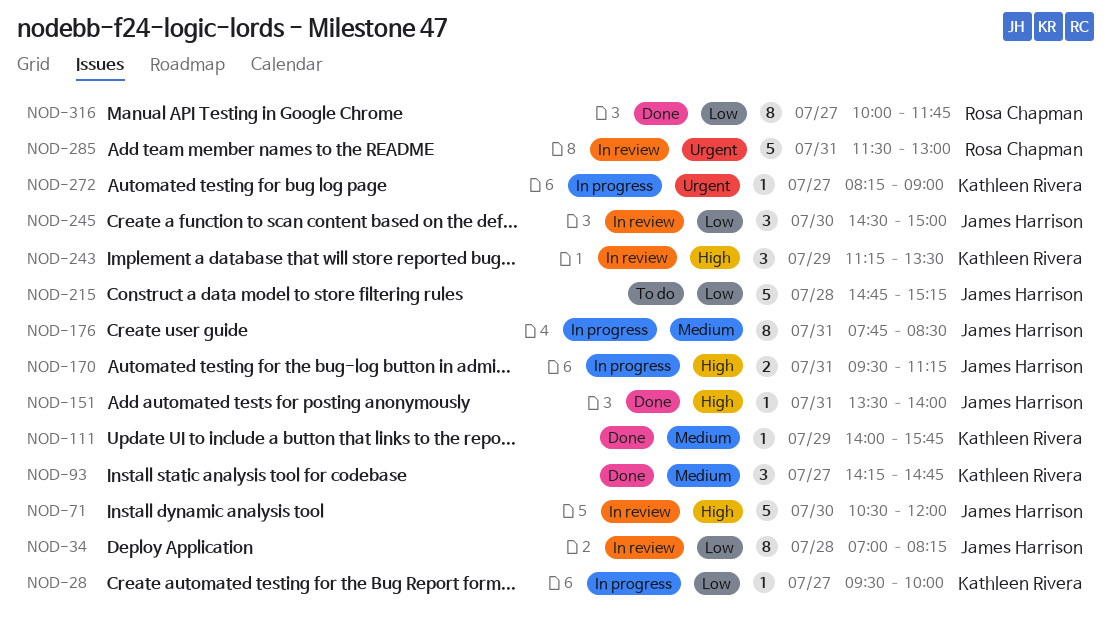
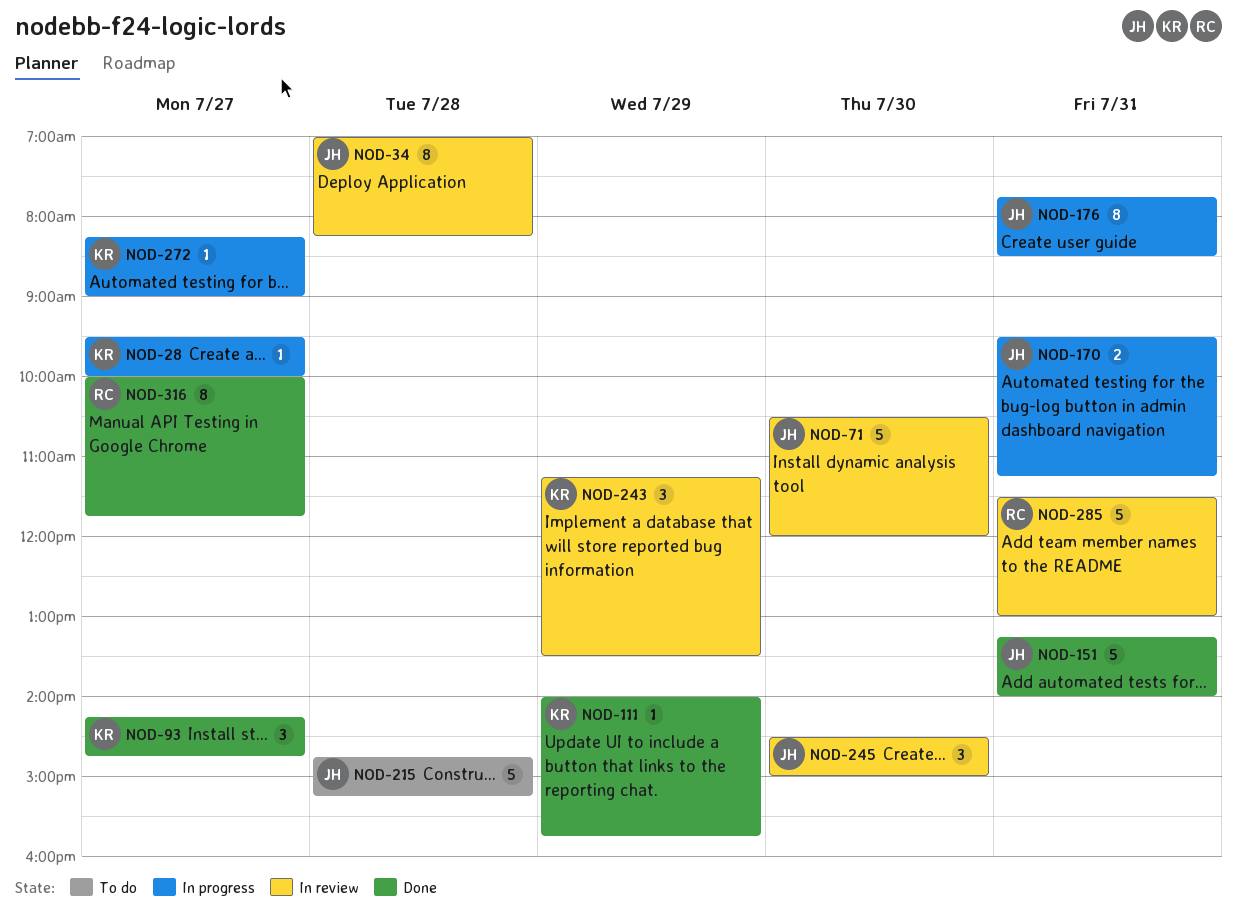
NOD-151, estimate: 1 -> 5
NOD-151, begins: 13:30 -> 13:15

